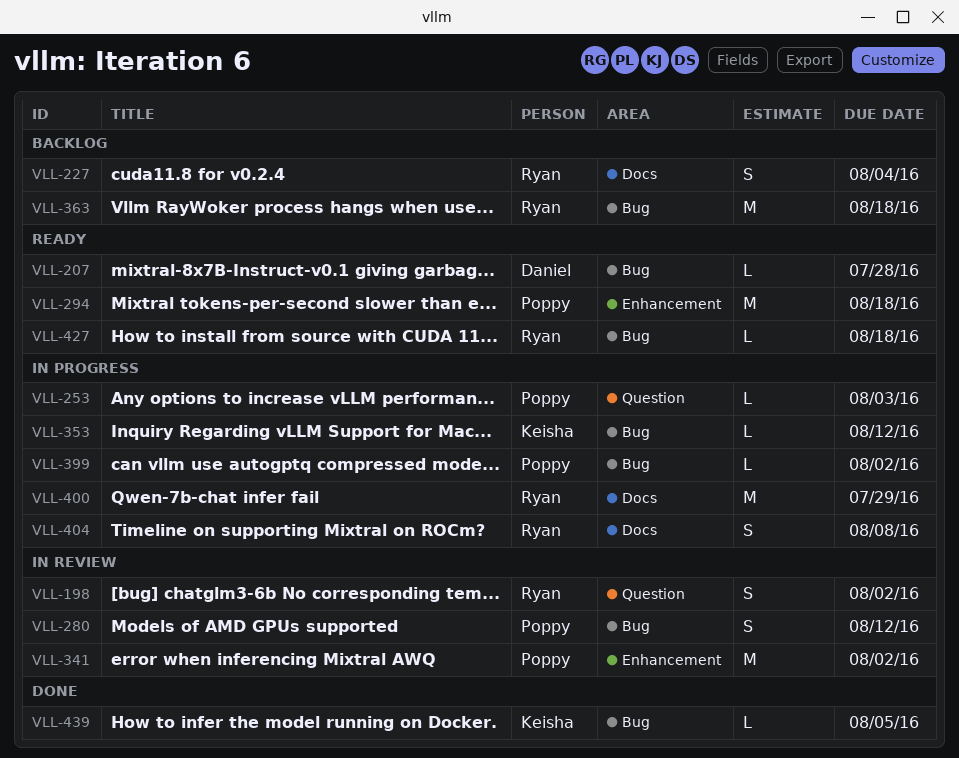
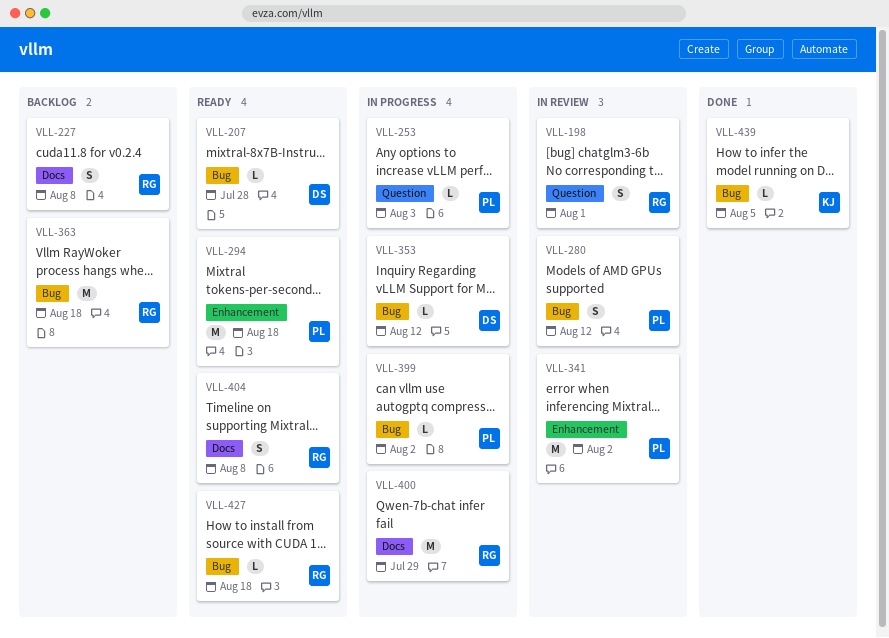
VLL-198, due: Aug 2 -> Aug 1
VLL-227, due: Aug 4 -> Aug 8
VLL-353, owner: Keisha -> Daniel
VLL-404, status: In progress -> Ready

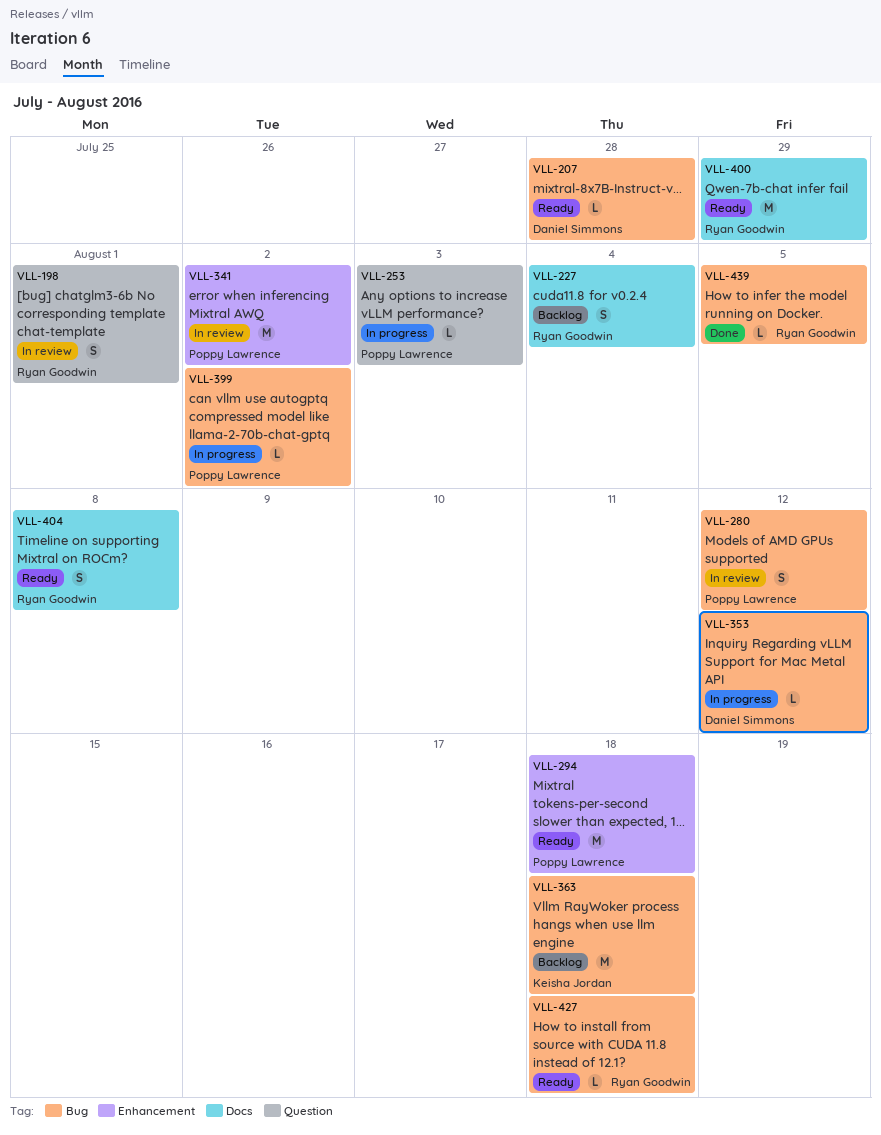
VLL-227, due: Aug 8 -> Aug 4
VLL-363, owner: Ryan Goodwin -> Keisha Jordan
VLL-400, status: In progress -> Ready
VLL-439, owner: Keisha Jordan -> Ryan Goodwin

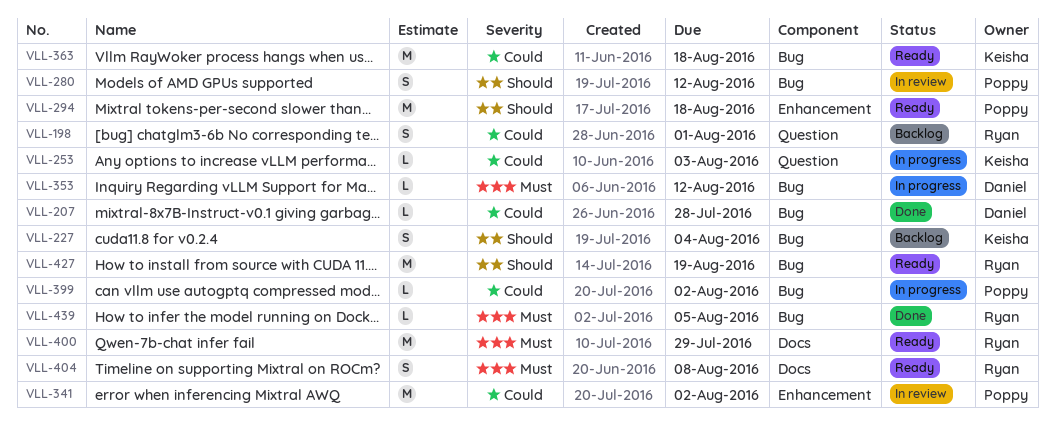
VLL-198, status: In review -> Backlog
VLL-207, status: Ready -> Done
VLL-227, owner: Ryan Goodwin -> Keisha Jordan
VLL-227, label: Docs -> Bug
VLL-253, owner: Poppy Lawrence -> Keisha Jordan
VLL-363, status: Backlog -> Ready
VLL-427, estimate: L -> M
VLL-427, due: Aug 18 -> Aug 19

